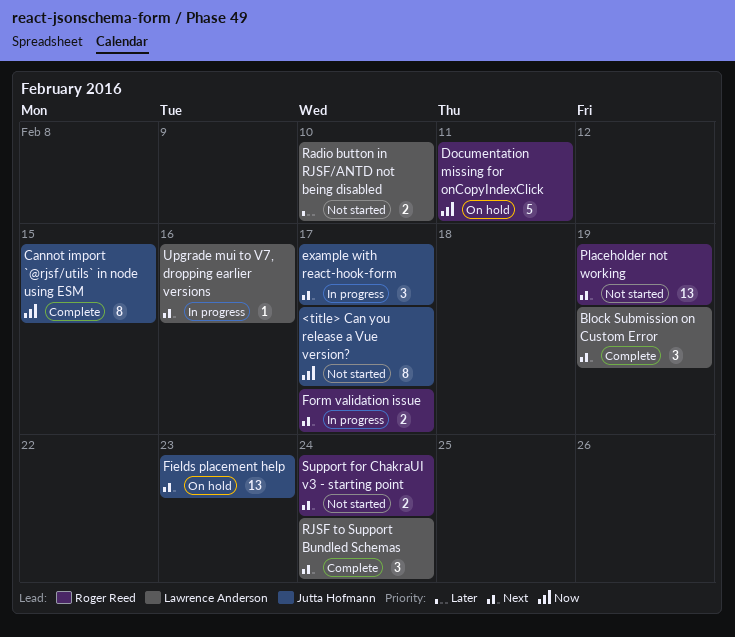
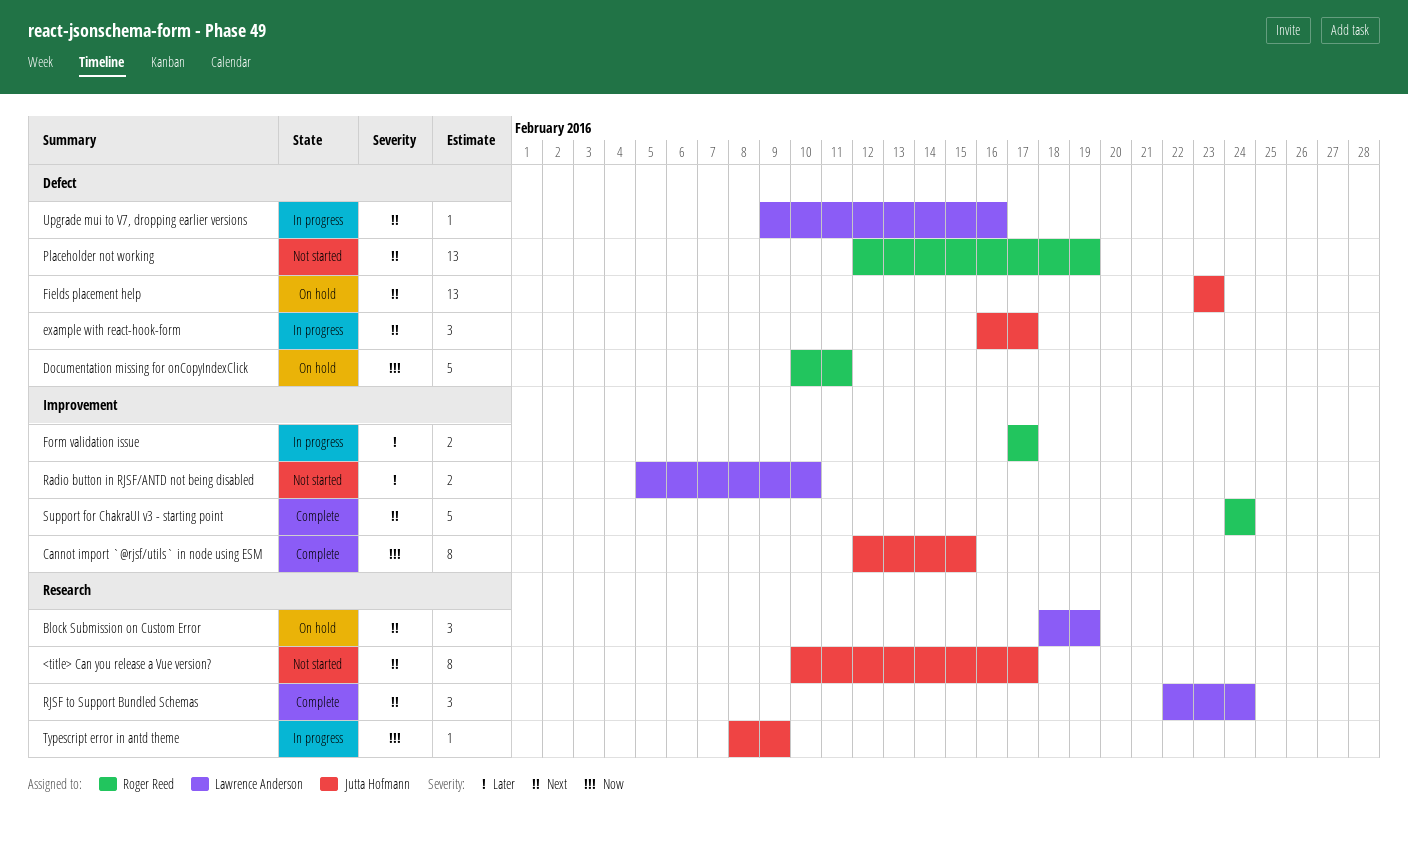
<title> Can you release a Vue version?, priority: Now -> Next
Block Submission on Custom Error, status: Complete -> On hold
Form validation issue, priority: Next -> Later
Support for ChakraUI v3 - starting point, status: Not started -> Complete
Support for ChakraUI v3 - starting point, estimate: 2 -> 5
Typescript error in antd theme: none -> present

